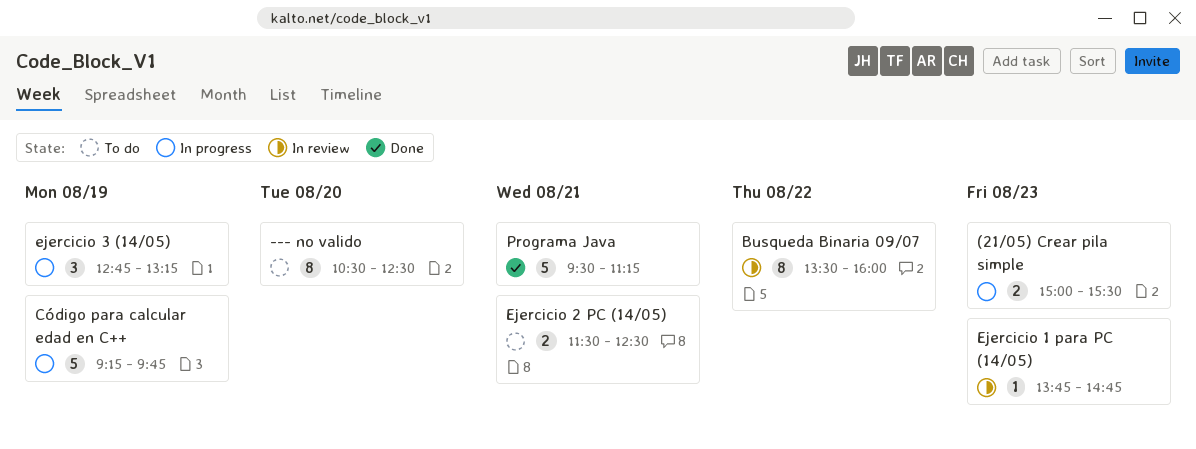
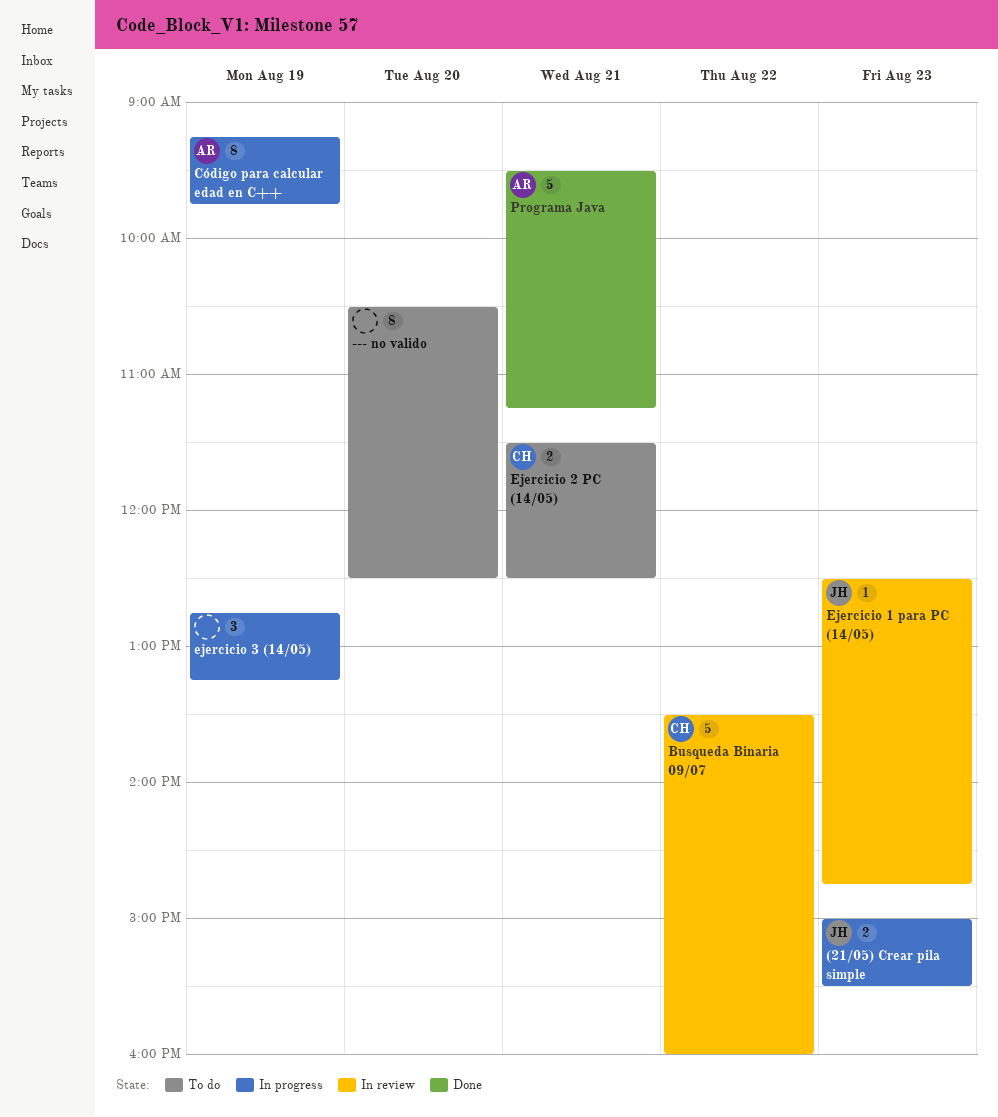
Busqueda Binaria 09/07, estimate: 8 -> 5
Código para calcular edad en C++, estimate: 5 -> 8
Ejercicio 1 para PC (14/05), begins: 13:45 -> 12:30

